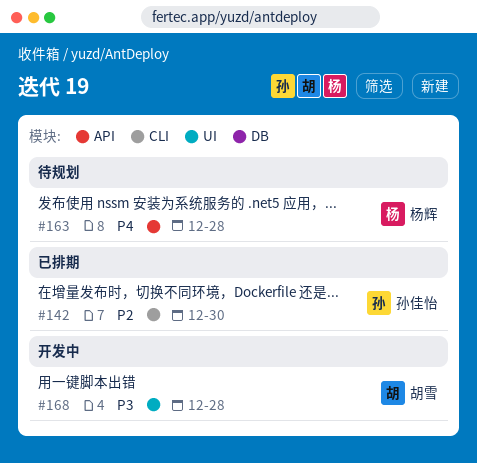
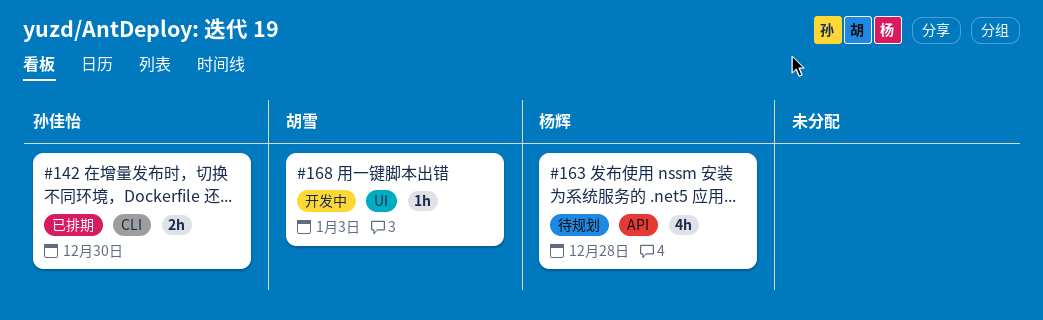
#168, due: Dec 28 -> Jan 3

